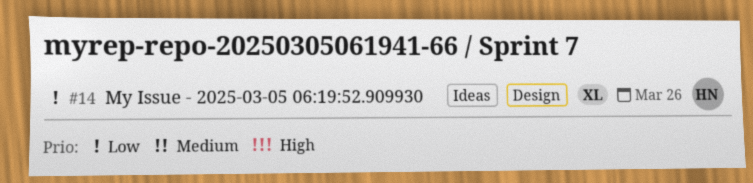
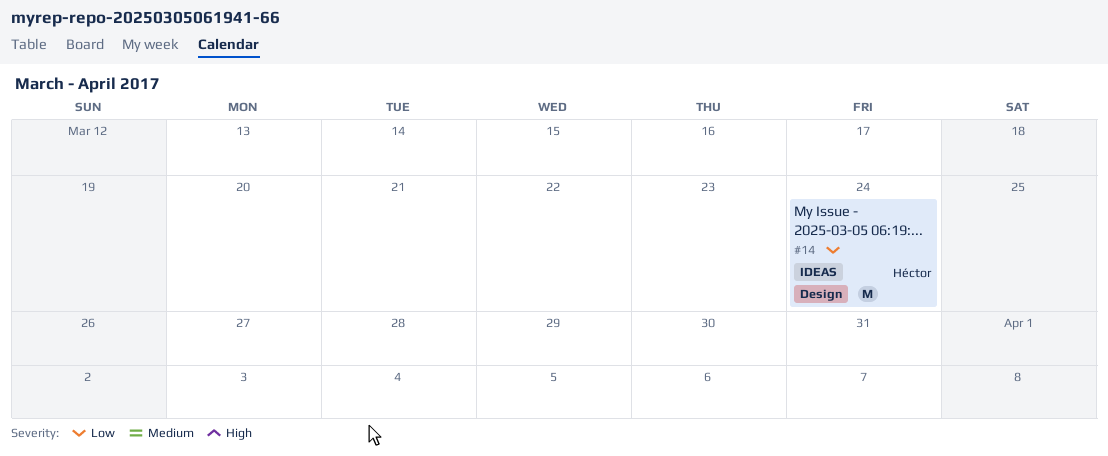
#14, estimate: XL -> M
#14, due: Mar 26 -> Mar 24

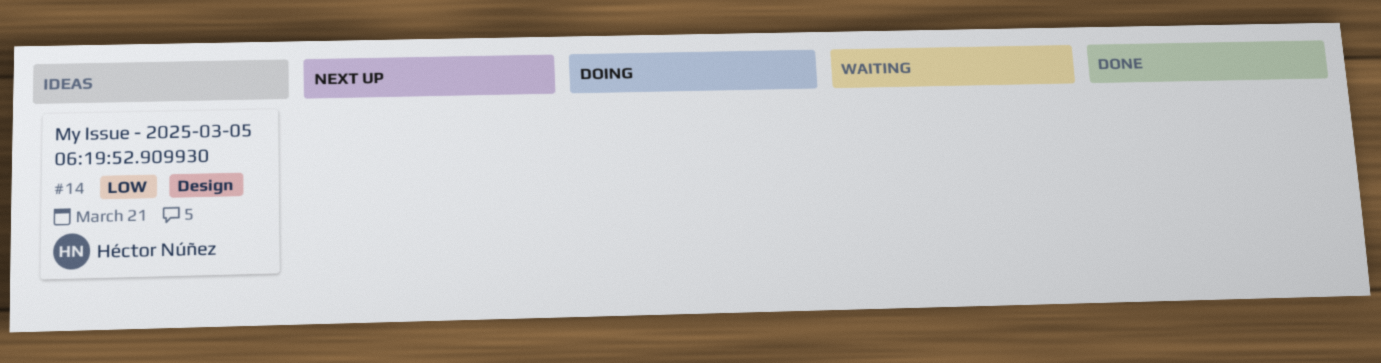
#14, due: Mar 24 -> Mar 21

